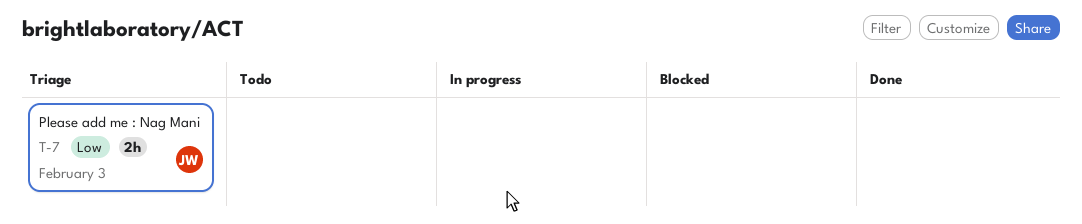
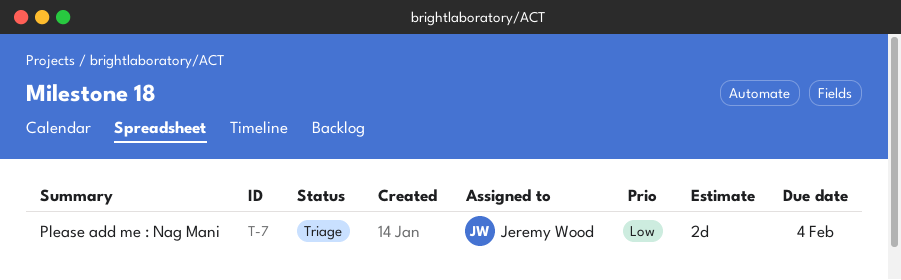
T-7, estimate: 2h -> 2d
T-7, due: Feb 3 -> Feb 4

